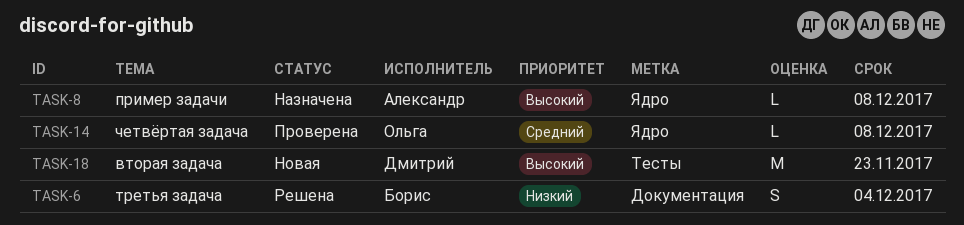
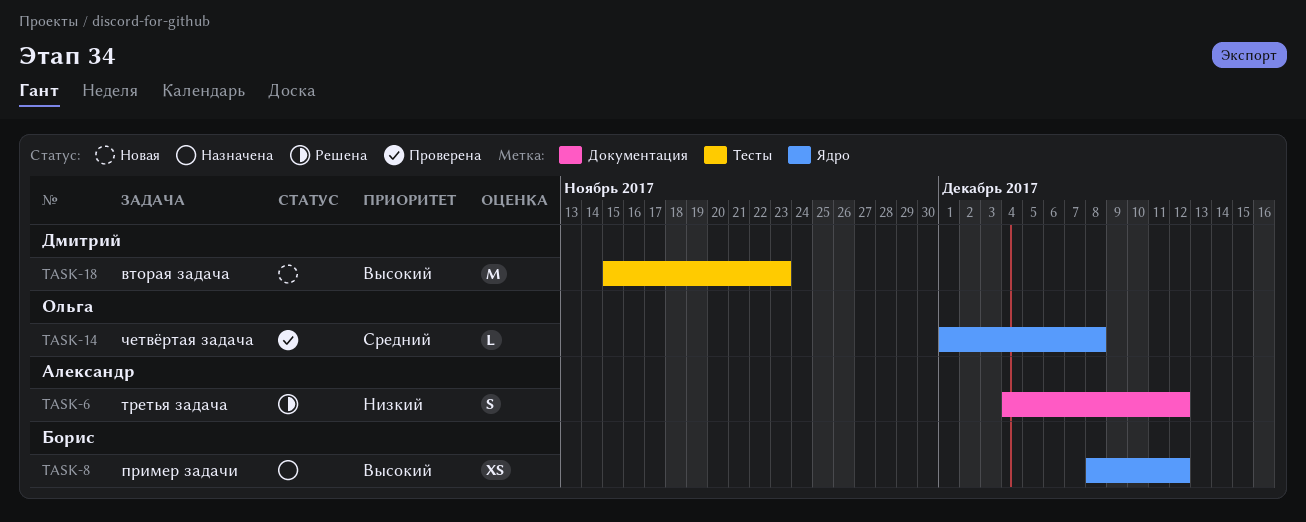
TASK-6, owner: Борис -> Александр
TASK-6, due: Dec 4 -> Dec 12
TASK-8, owner: Александр -> Борис
TASK-8, estimate: L -> XS
TASK-8, due: Dec 8 -> Dec 12

